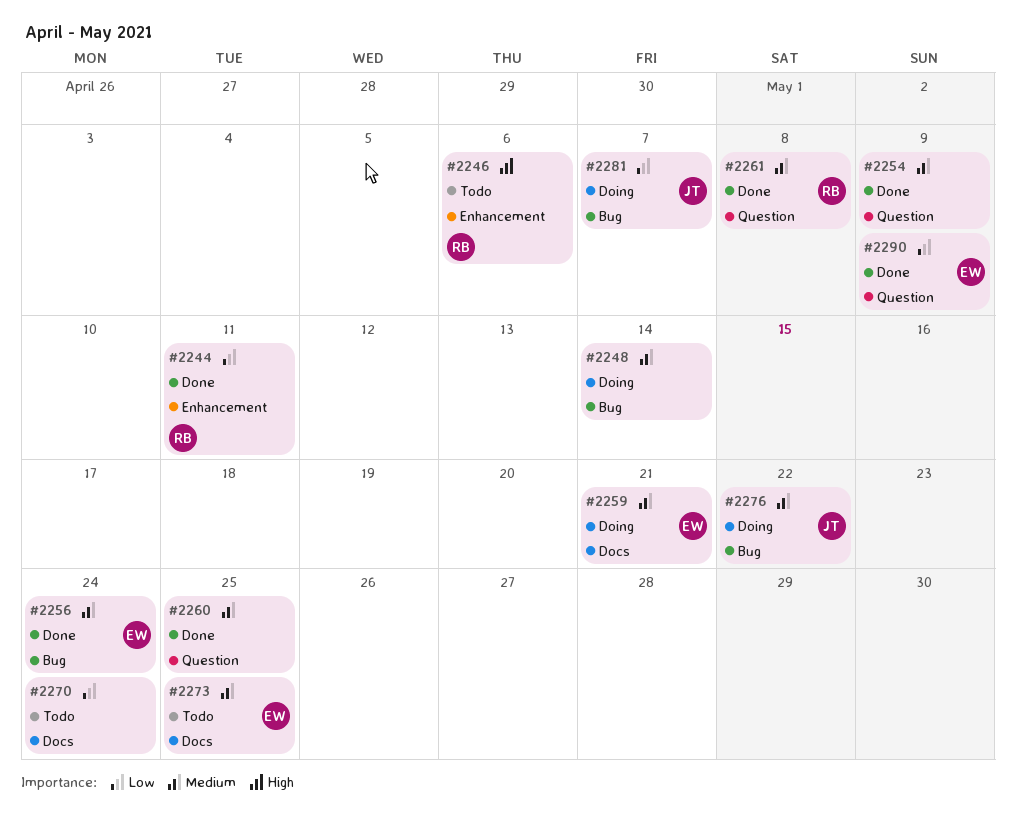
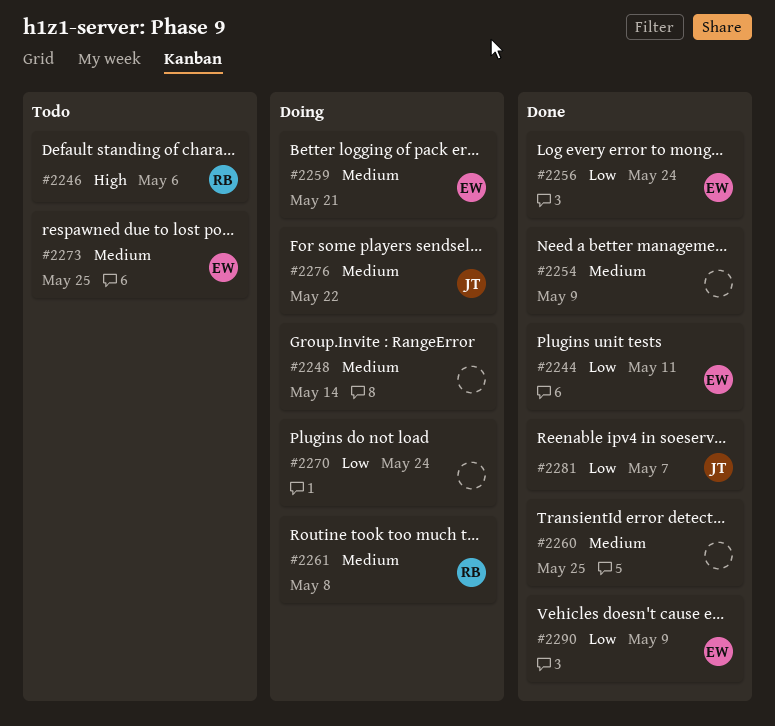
#2244, owner: RB -> EW
#2256, priority: Medium -> Low
#2261, status: Done -> Doing
#2270, status: Todo -> Doing
#2281, status: Doing -> Done

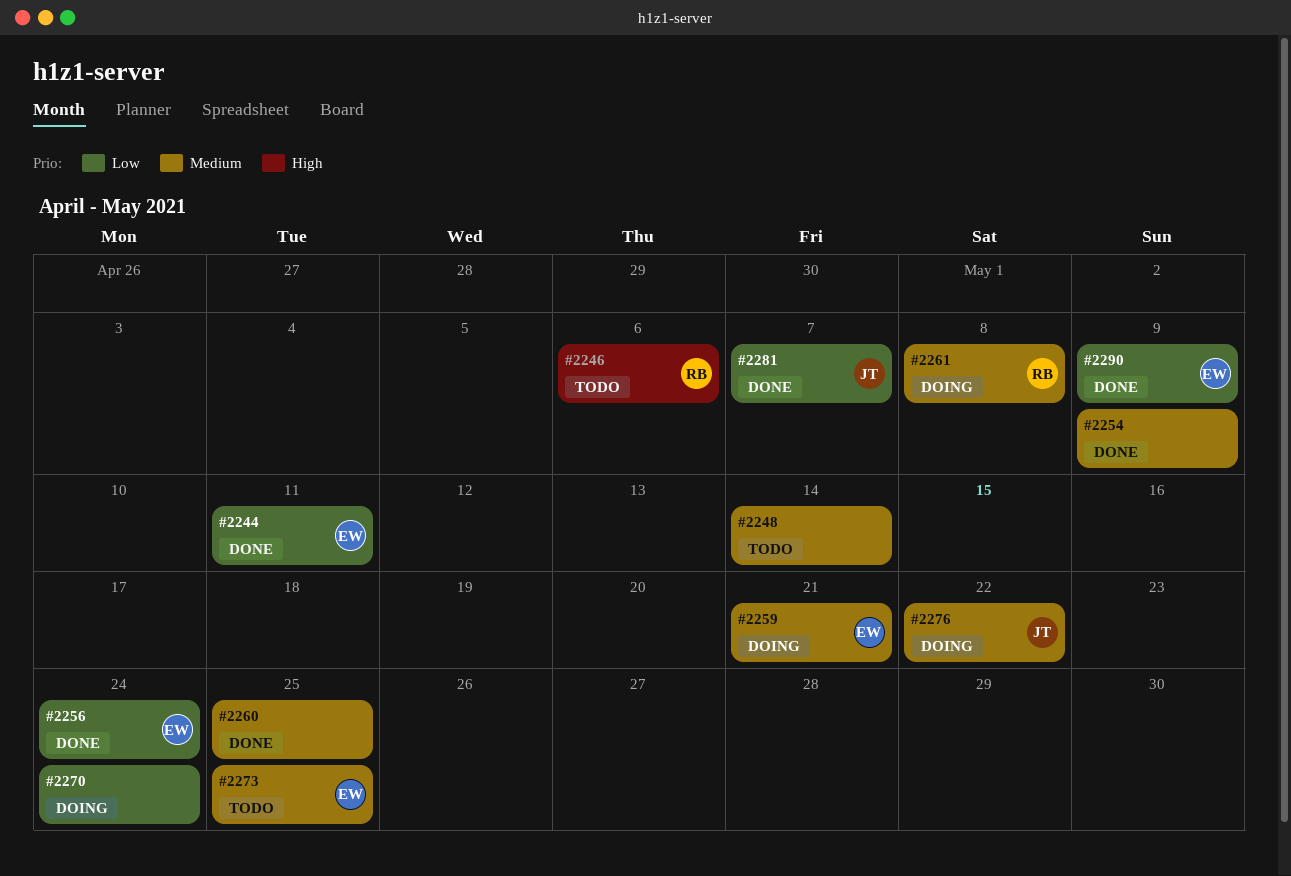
#2248, status: Doing -> Todo

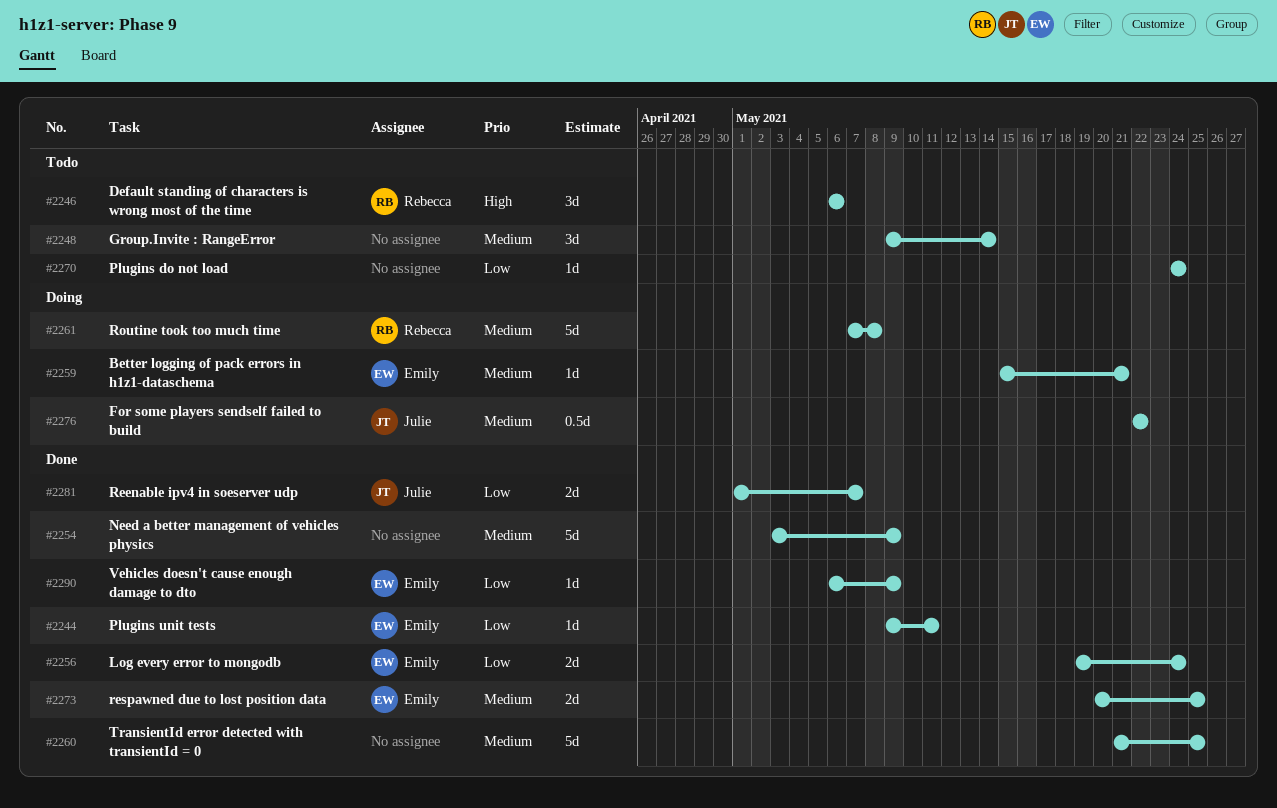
#2270, status: Doing -> Todo
#2273, status: Todo -> Done

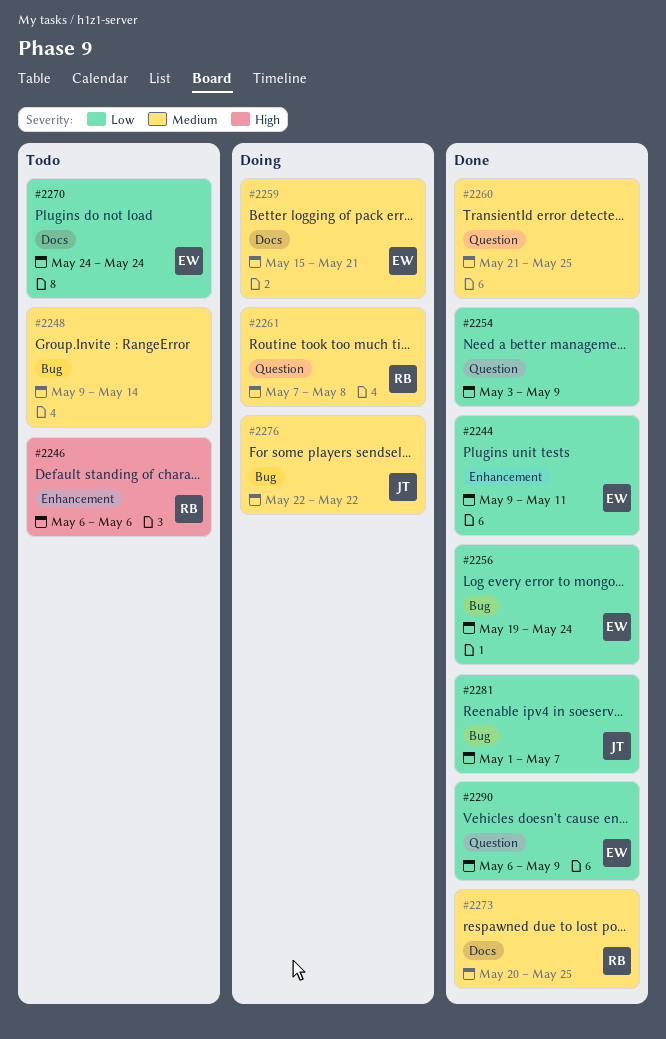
#2254, priority: Medium -> Low
#2270, owner: none -> Emily
#2273, owner: Emily -> Rebecca

